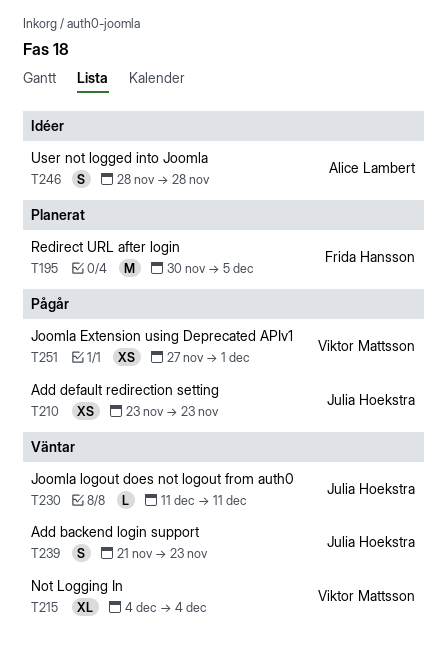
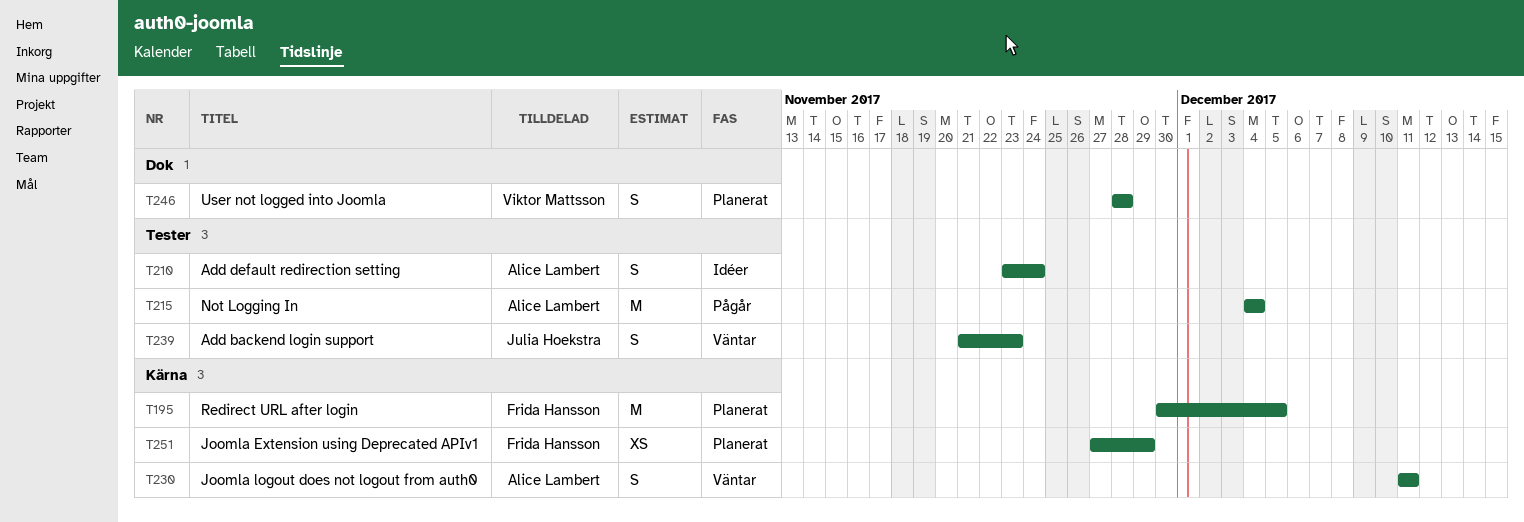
T210, status: Pågår -> Idéer
T210, owner: Julia Hoekstra -> Alice Lambert
T210, estimate: XS -> S
T210, due: Nov 23 -> Nov 24
T215, status: Väntar -> Pågår
T215, owner: Viktor Mattsson -> Alice Lambert
T215, estimate: XL -> M
T230, owner: Julia Hoekstra -> Alice Lambert
T230, estimate: L -> S
T246, status: Idéer -> Planerat
T246, owner: Alice Lambert -> Viktor Mattsson
T251, status: Pågår -> Planerat
T251, owner: Viktor Mattsson -> Frida Hansson
T251, due: Dec 1 -> Nov 29

